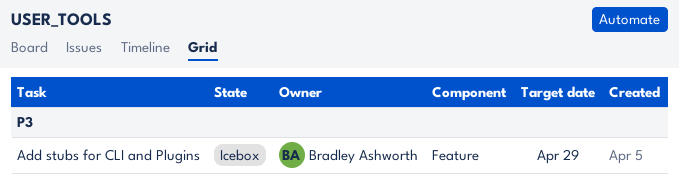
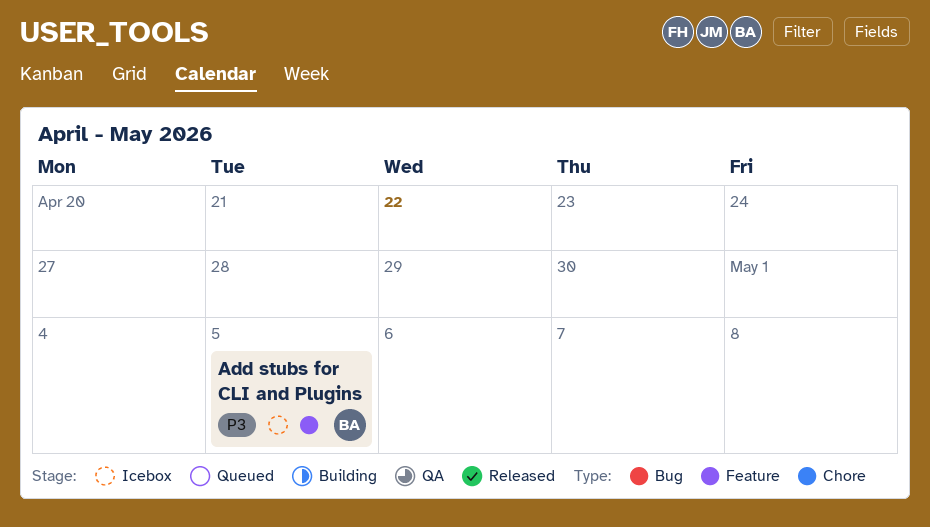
Add stubs for CLI and Plugins, due: Apr 29 -> May 5

